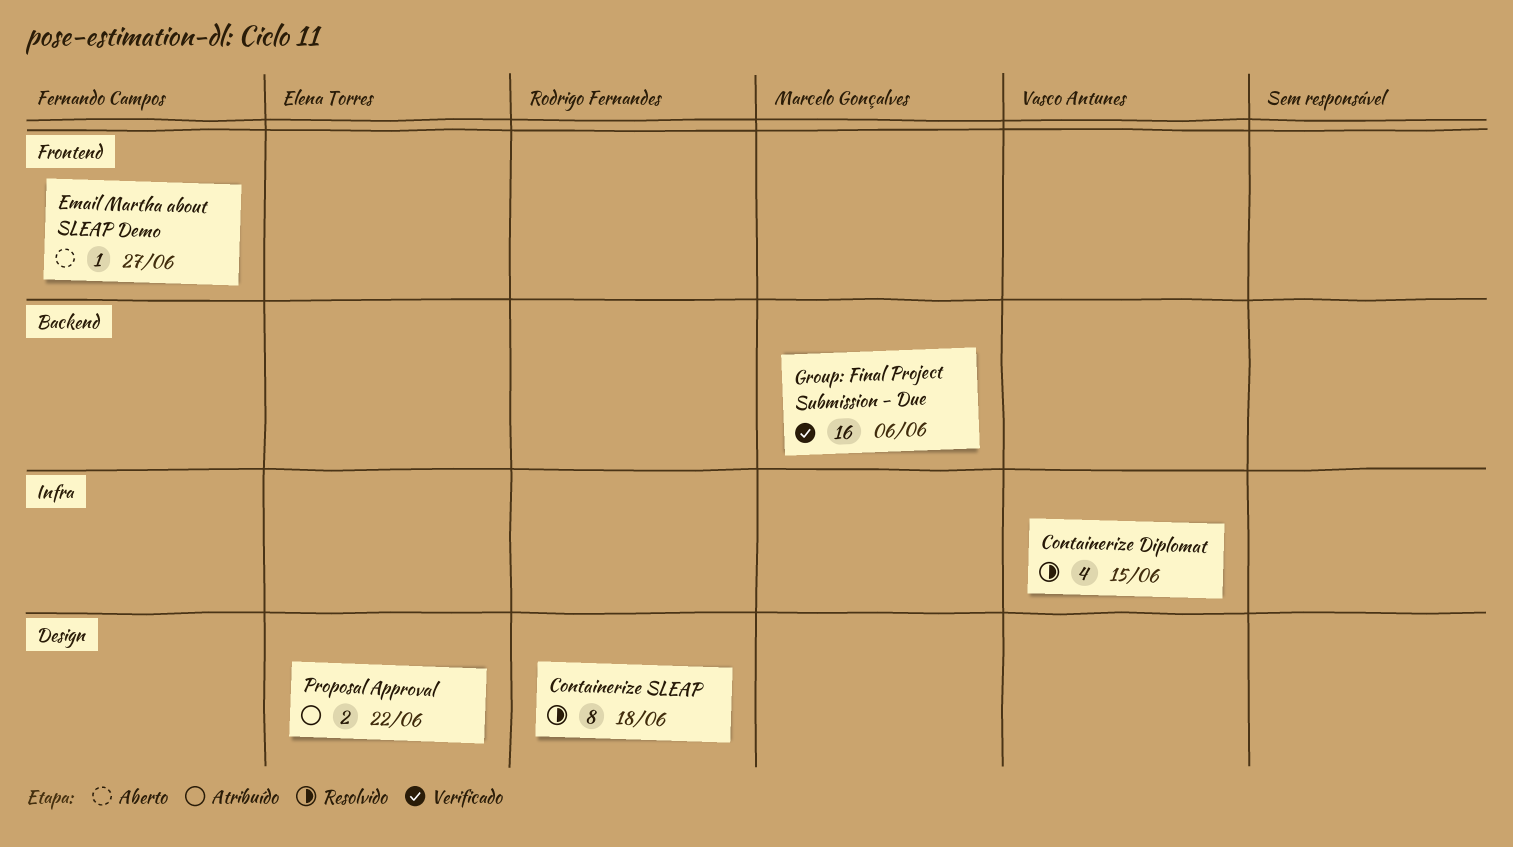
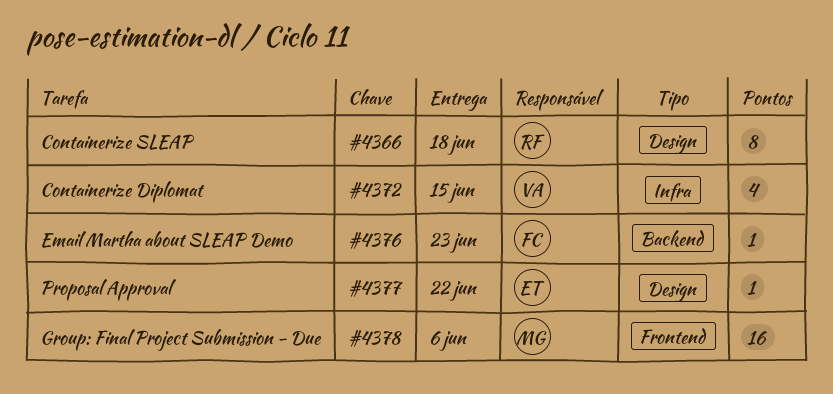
Email Martha about SLEAP Demo, label: Frontend -> Backend
Email Martha about SLEAP Demo, due: Jun 27 -> Jun 23
Group: Final Project Submission - Due, label: Backend -> Frontend
Proposal Approval, estimate: 2 -> 1

